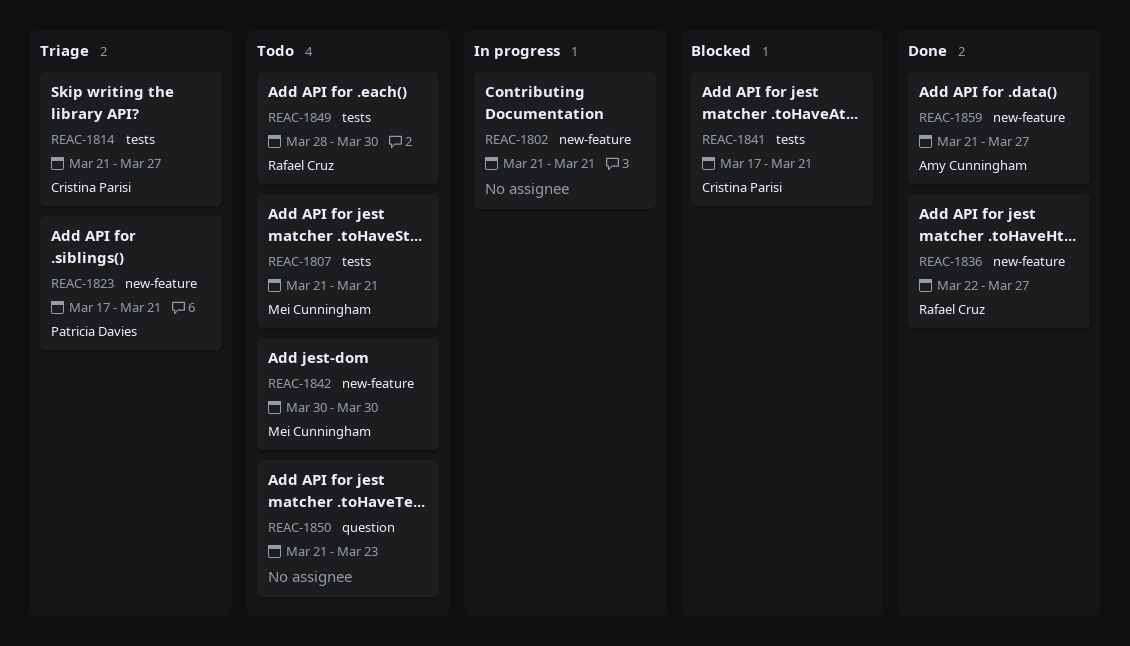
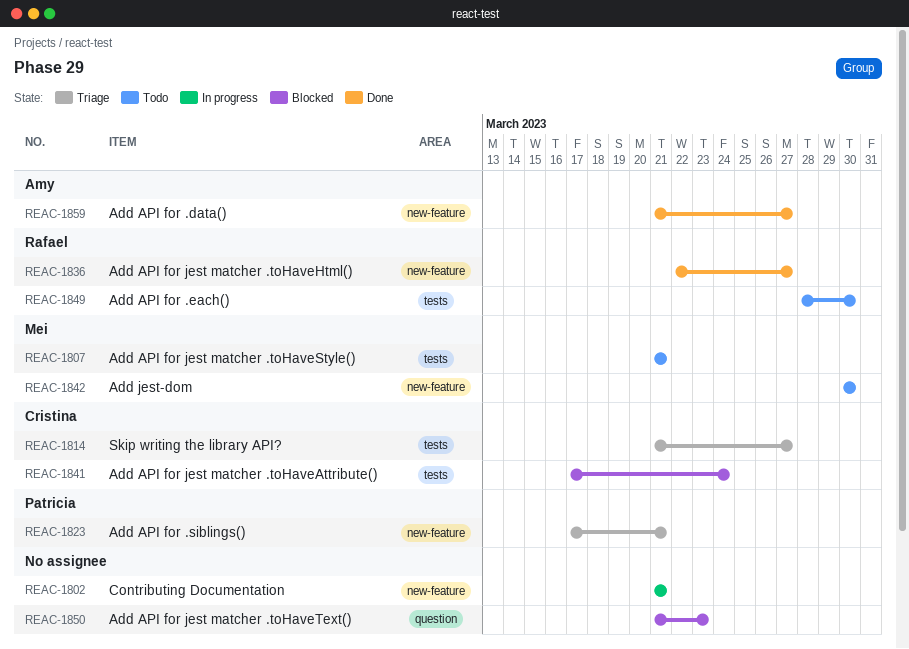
REAC-1841, due: Mar 21 -> Mar 24
REAC-1850, status: Todo -> Blocked

